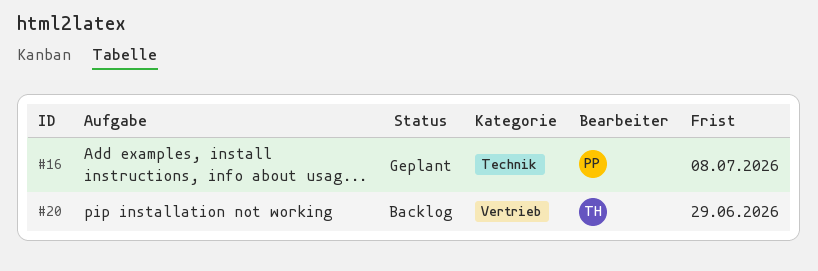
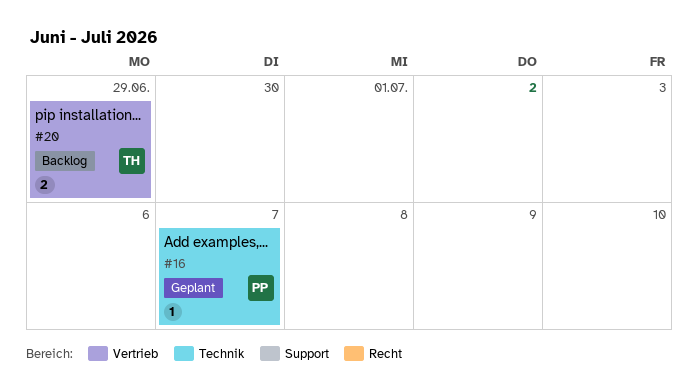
#16, due: Jul 8 -> Jul 7

